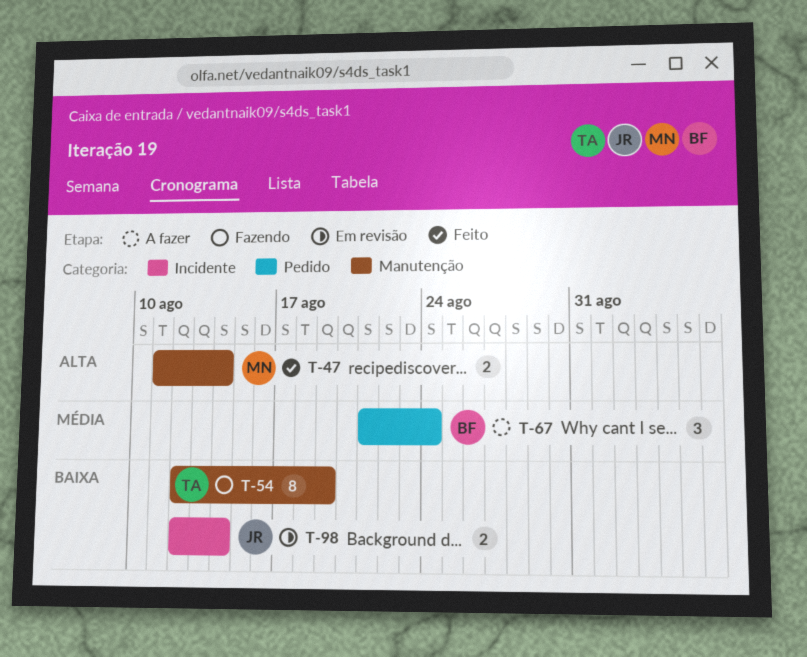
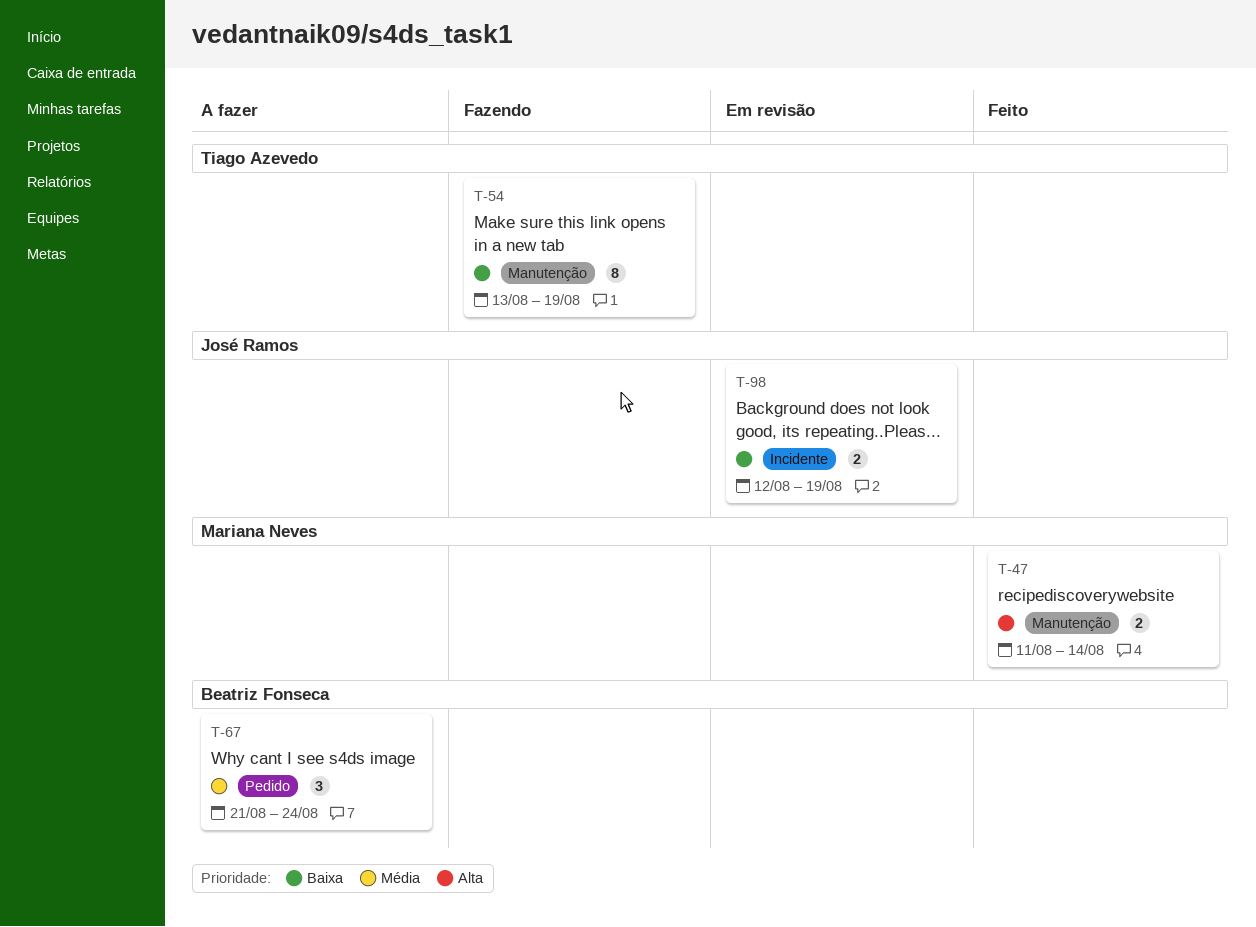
T-54, start: Aug 12 -> Aug 13
T-98, due: Aug 14 -> Aug 19

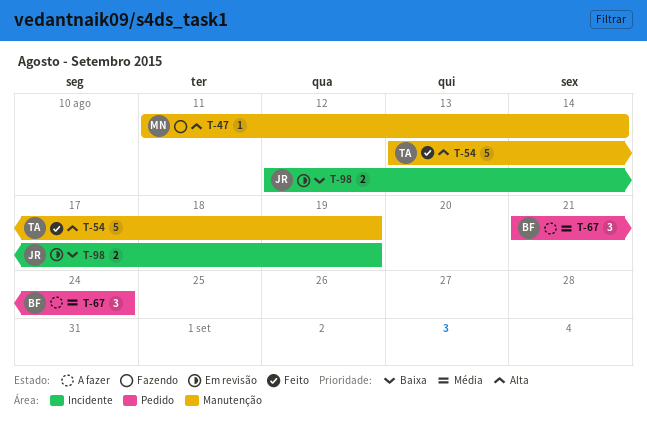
T-47, status: Feito -> Fazendo
T-47, estimate: 2 -> 1
T-54, status: Fazendo -> Feito
T-54, priority: Baixa -> Alta
T-54, estimate: 8 -> 5

